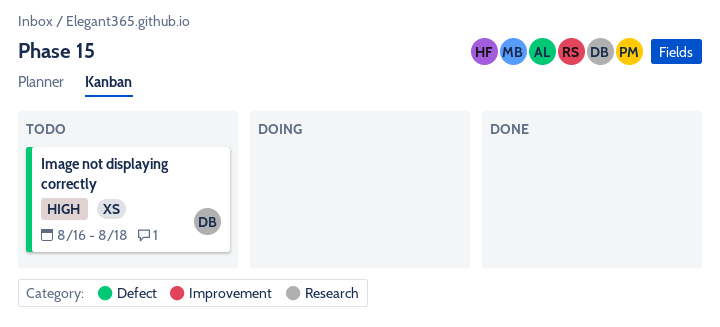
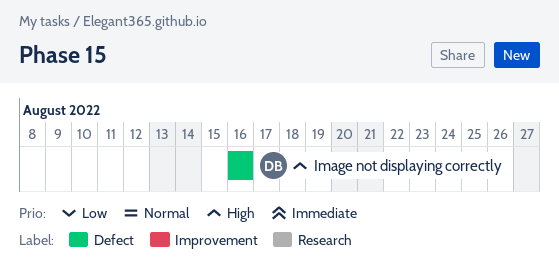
Image not displaying correctly, due: Aug 18 -> Aug 16

